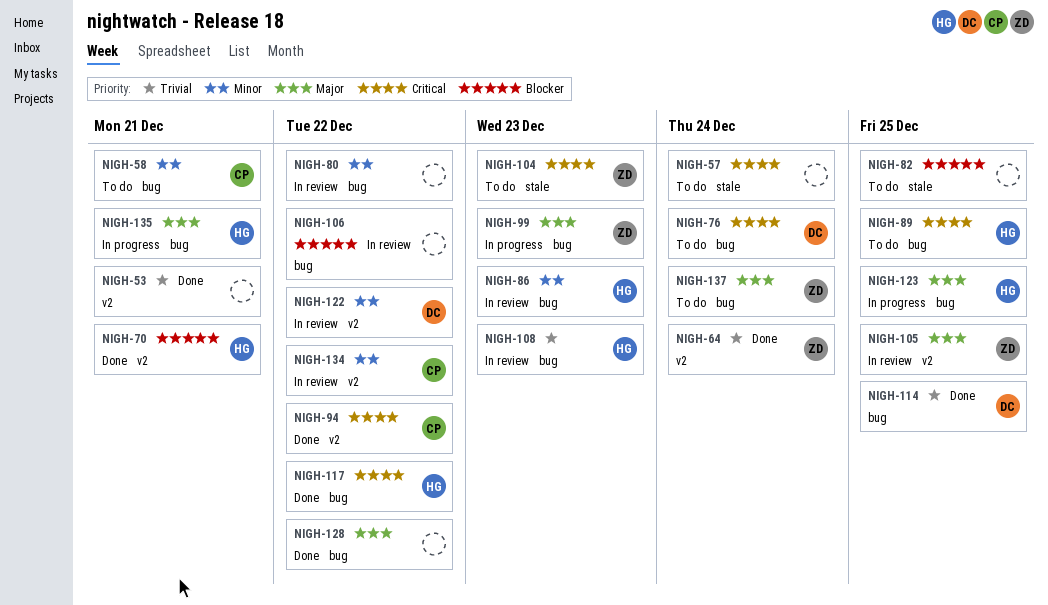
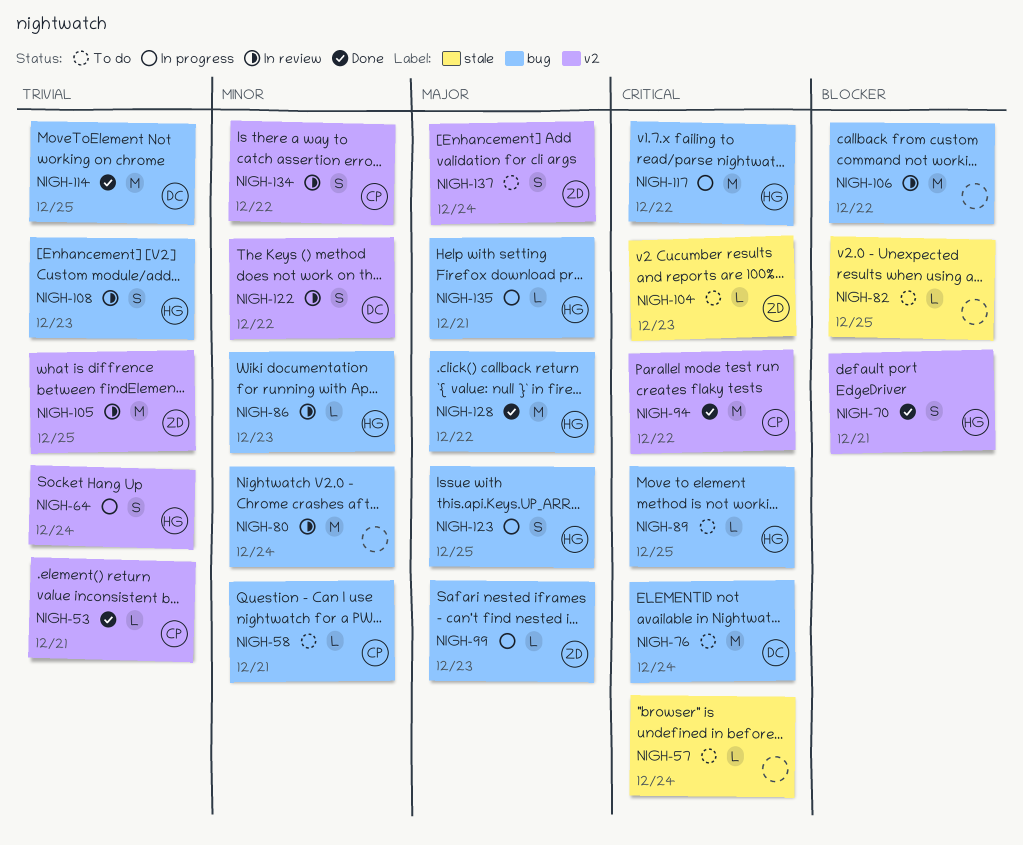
NIGH-53, owner: none -> CP
NIGH-64, status: Done -> In progress
NIGH-64, owner: ZD -> HG
NIGH-80, due: Dec 22 -> Dec 24
NIGH-105, priority: Major -> Trivial
NIGH-117, status: Done -> In progress
NIGH-128, owner: none -> HG
NIGH-137, label: bug -> v2

